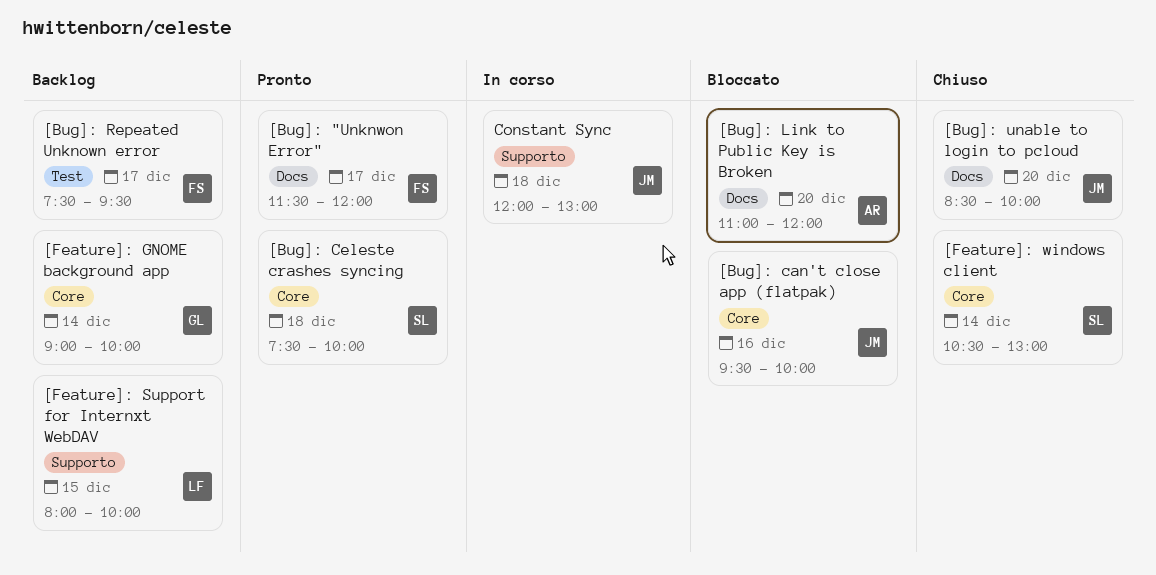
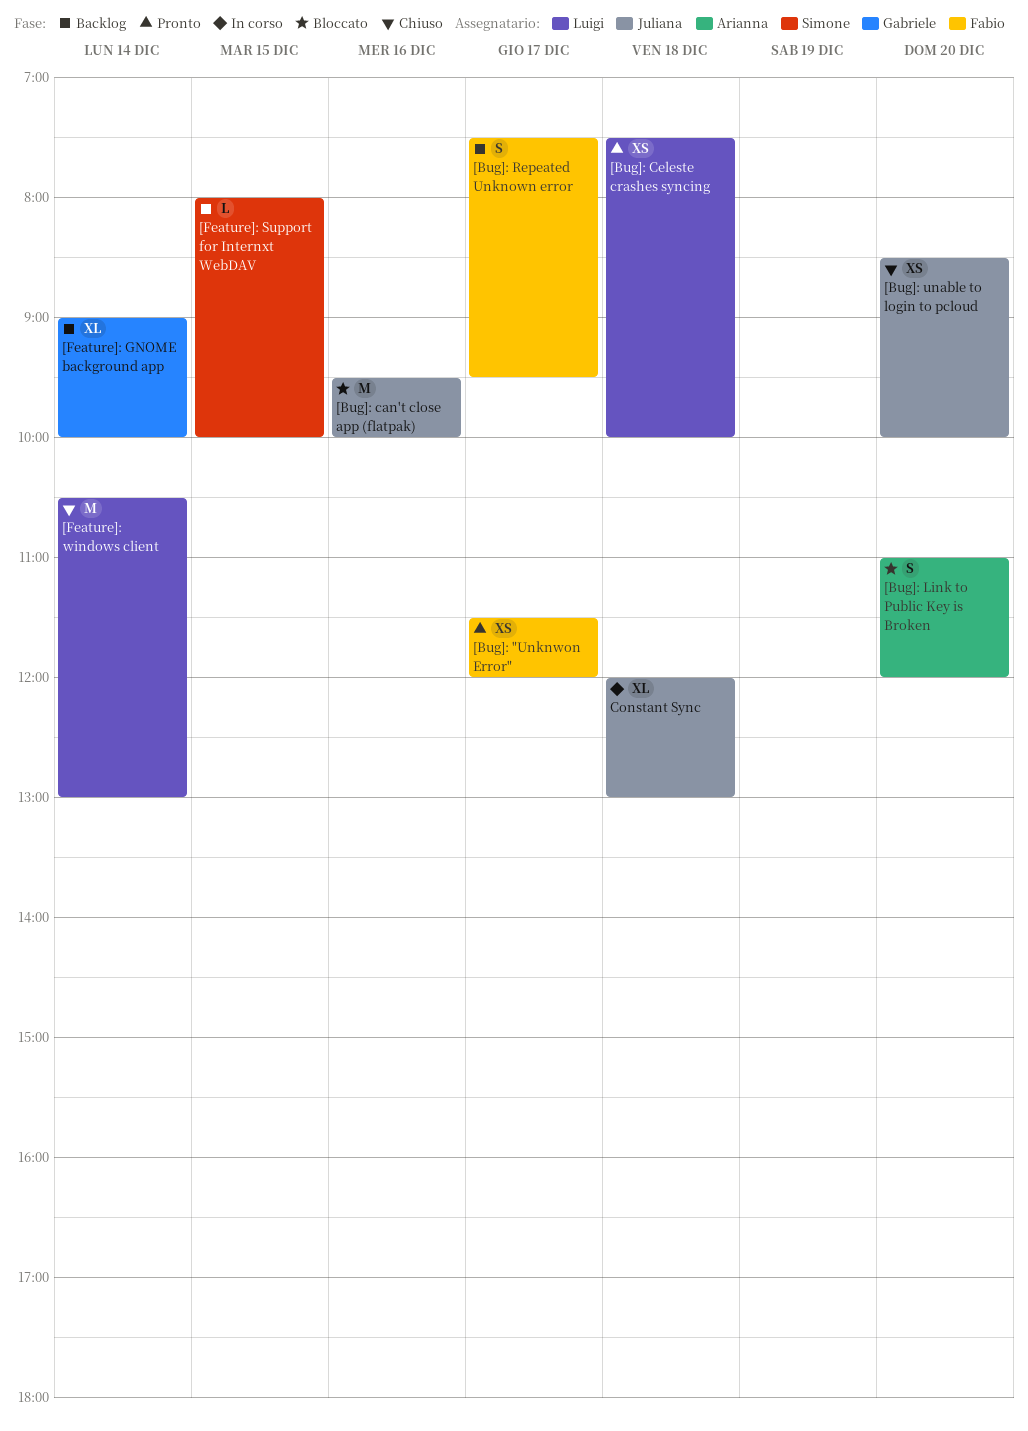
[Bug]: Celeste crashes syncing, owner: Simone -> Luigi
[Feature]: Support for Internxt WebDAV, owner: Luigi -> Simone
[Feature]: windows client, owner: Simone -> Luigi

